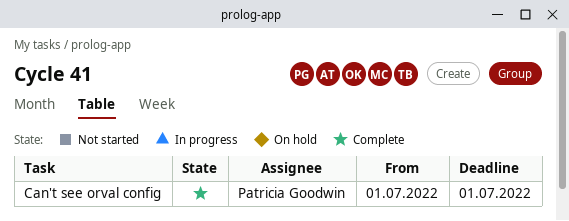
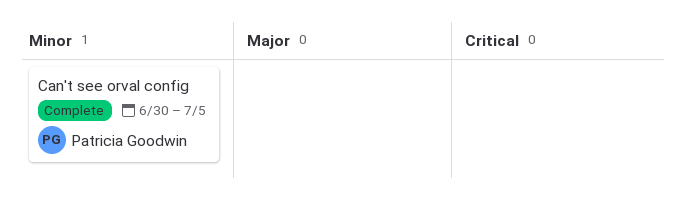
Can't see orval config, start: Jul 1 -> Jun 30
Can't see orval config, due: Jul 1 -> Jul 5

